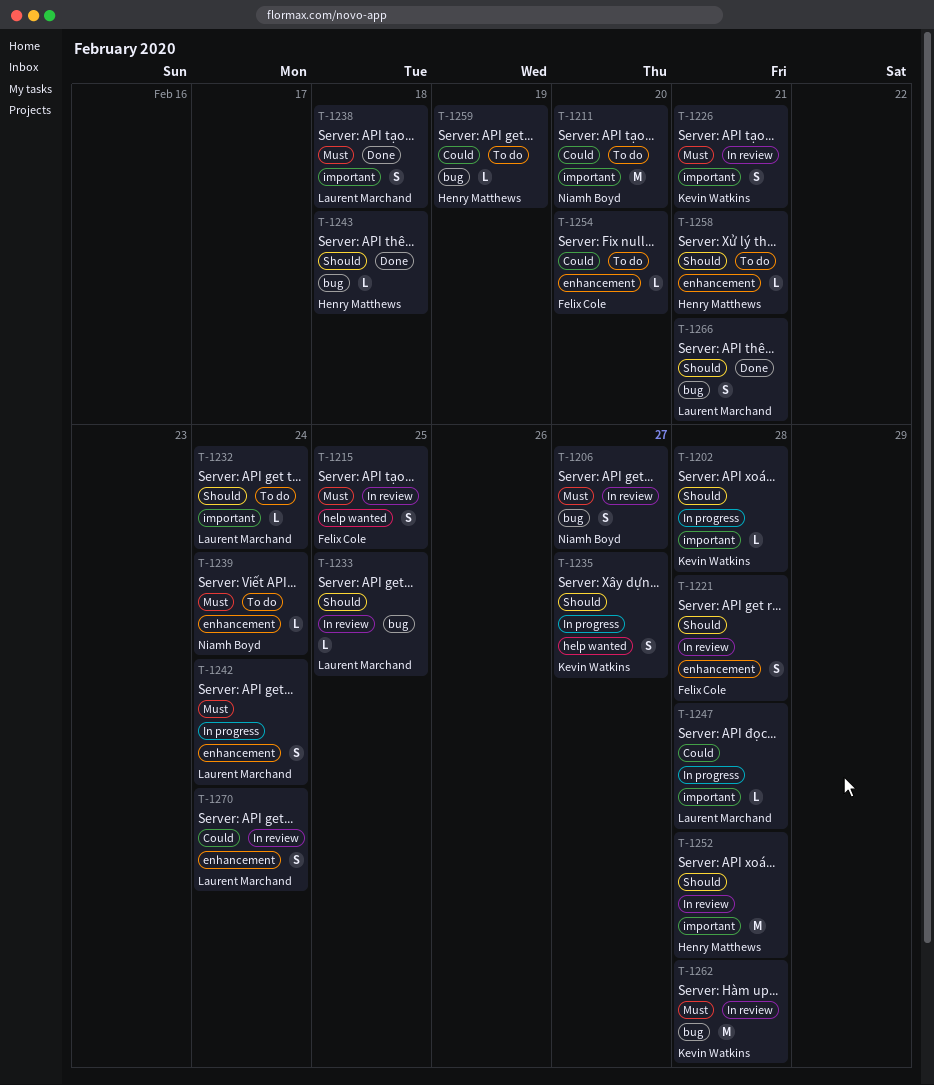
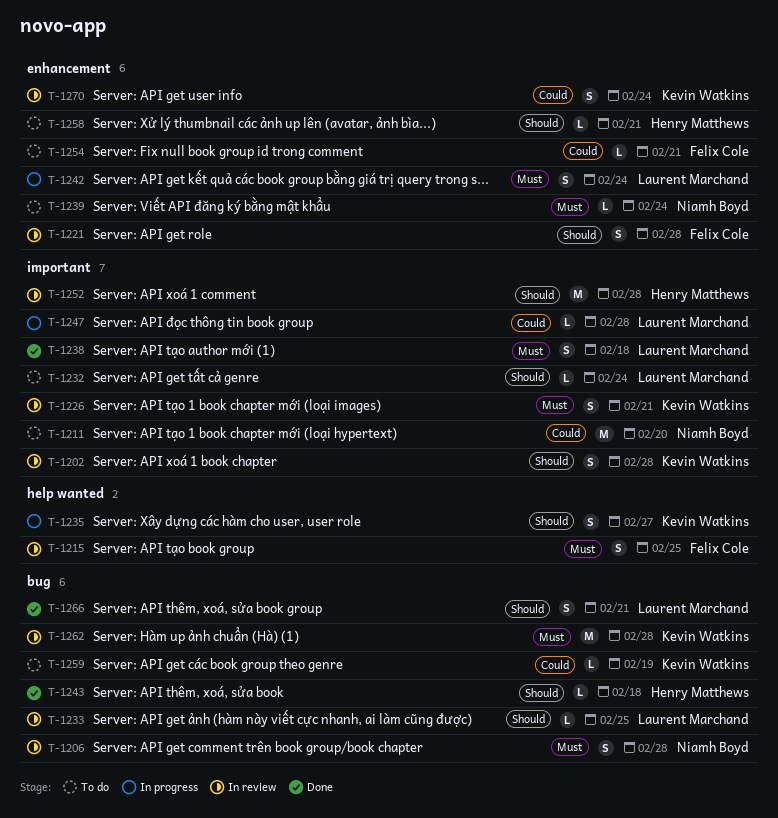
T-1202, status: In progress -> In review
T-1202, estimate: L -> S
T-1206, due: Feb 27 -> Feb 28
T-1254, due: Feb 20 -> Feb 21
T-1259, owner: Henry Matthews -> Kevin Watkins
T-1270, owner: Laurent Marchand -> Kevin Watkins

